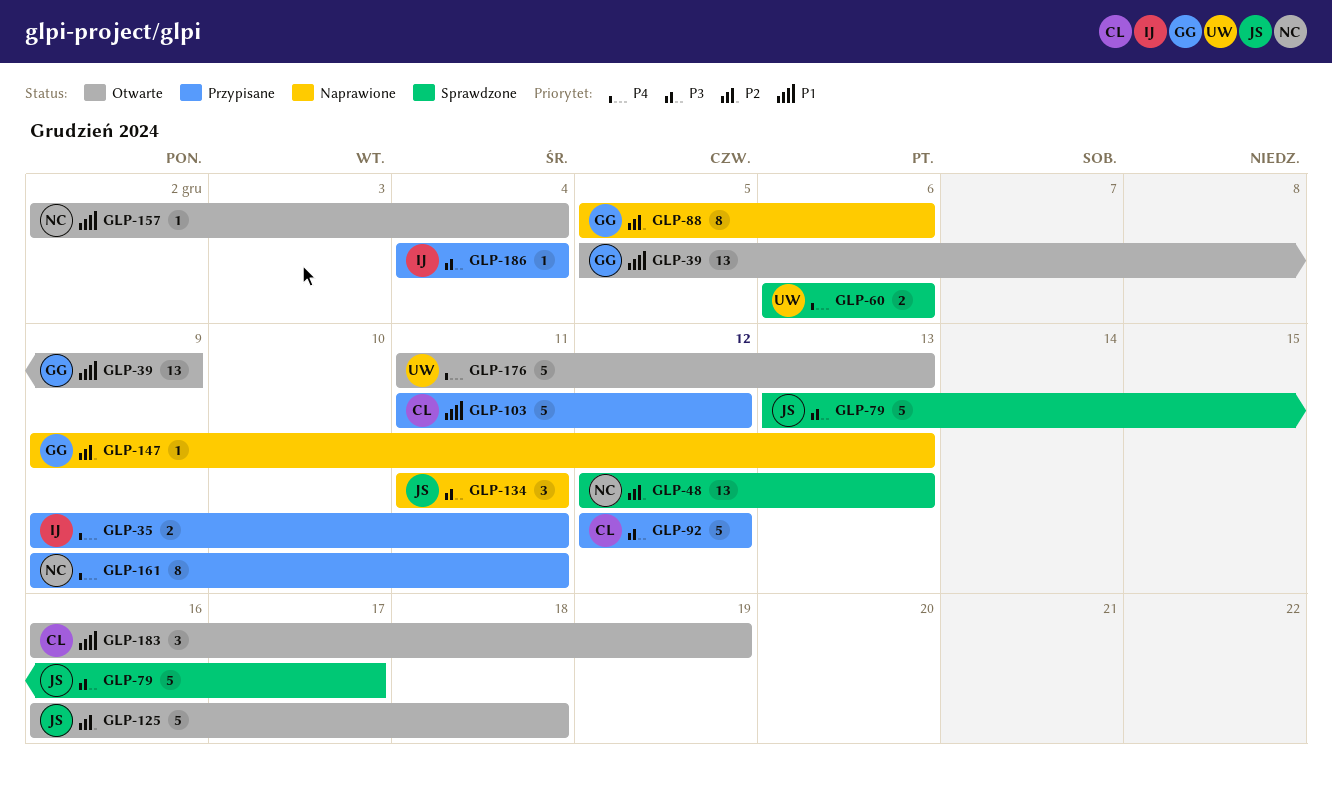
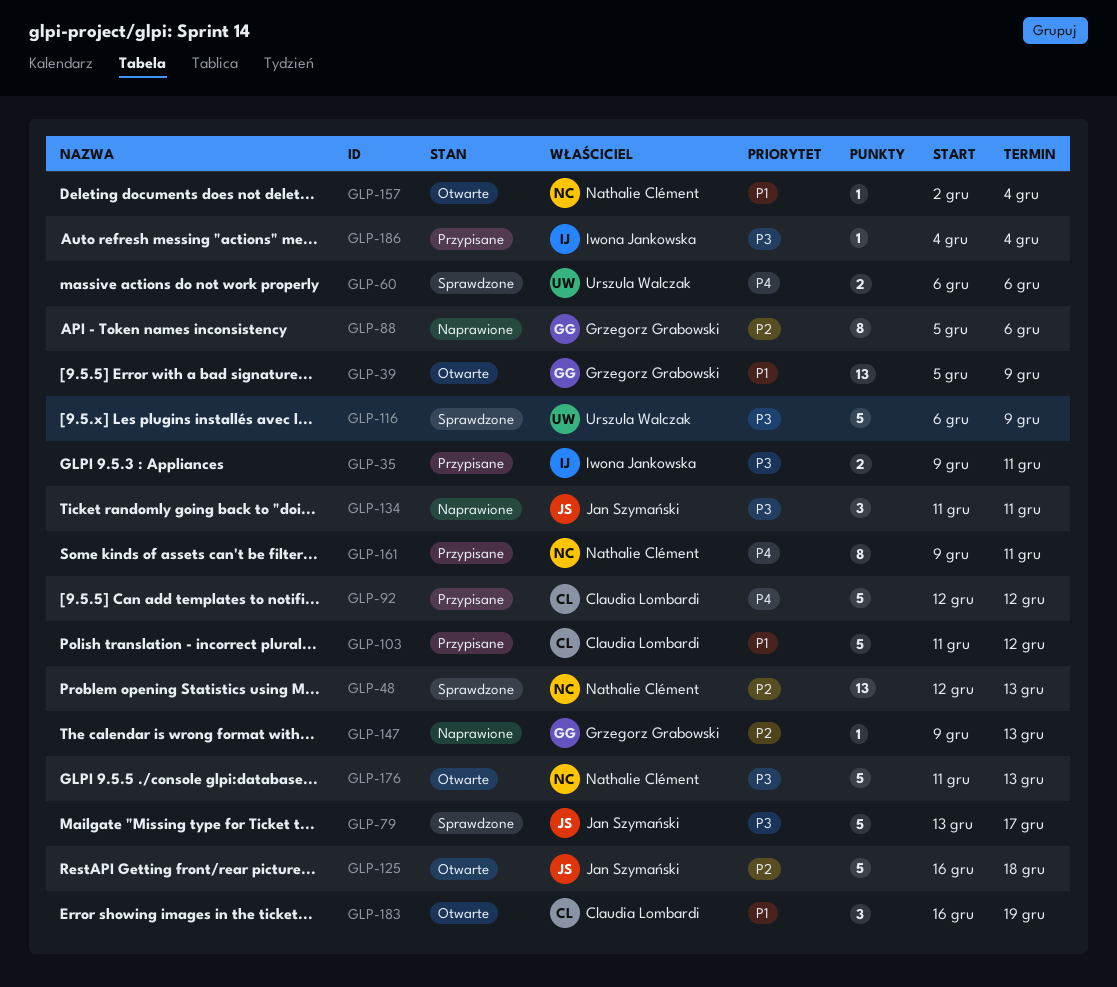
GLP-35, priority: P4 -> P3
GLP-92, priority: P3 -> P4
GLP-116: none -> present
GLP-176, owner: Urszula Walczak -> Nathalie Clément
GLP-176, priority: P4 -> P3

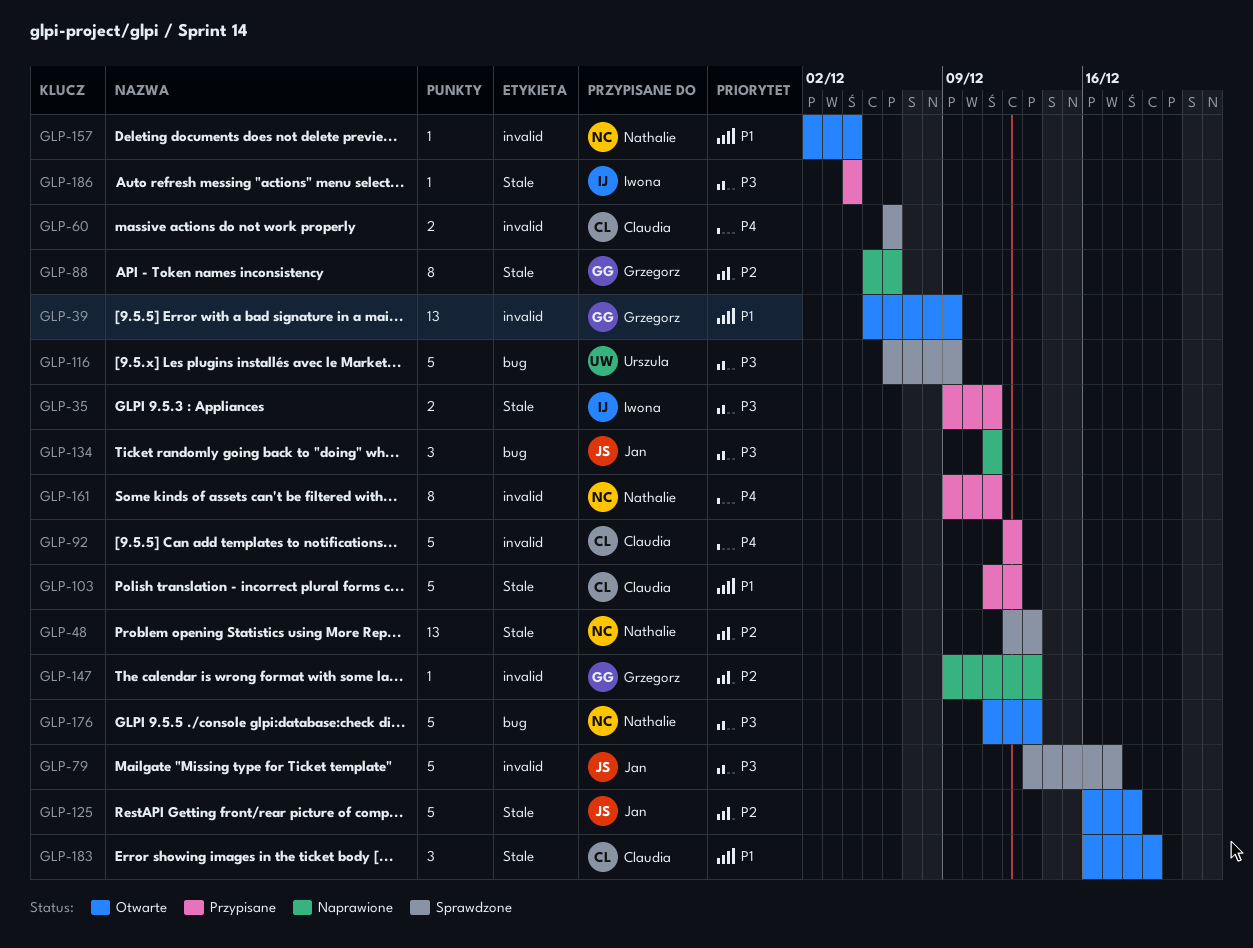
GLP-60, owner: Urszula Walczak -> Claudia Lombardi

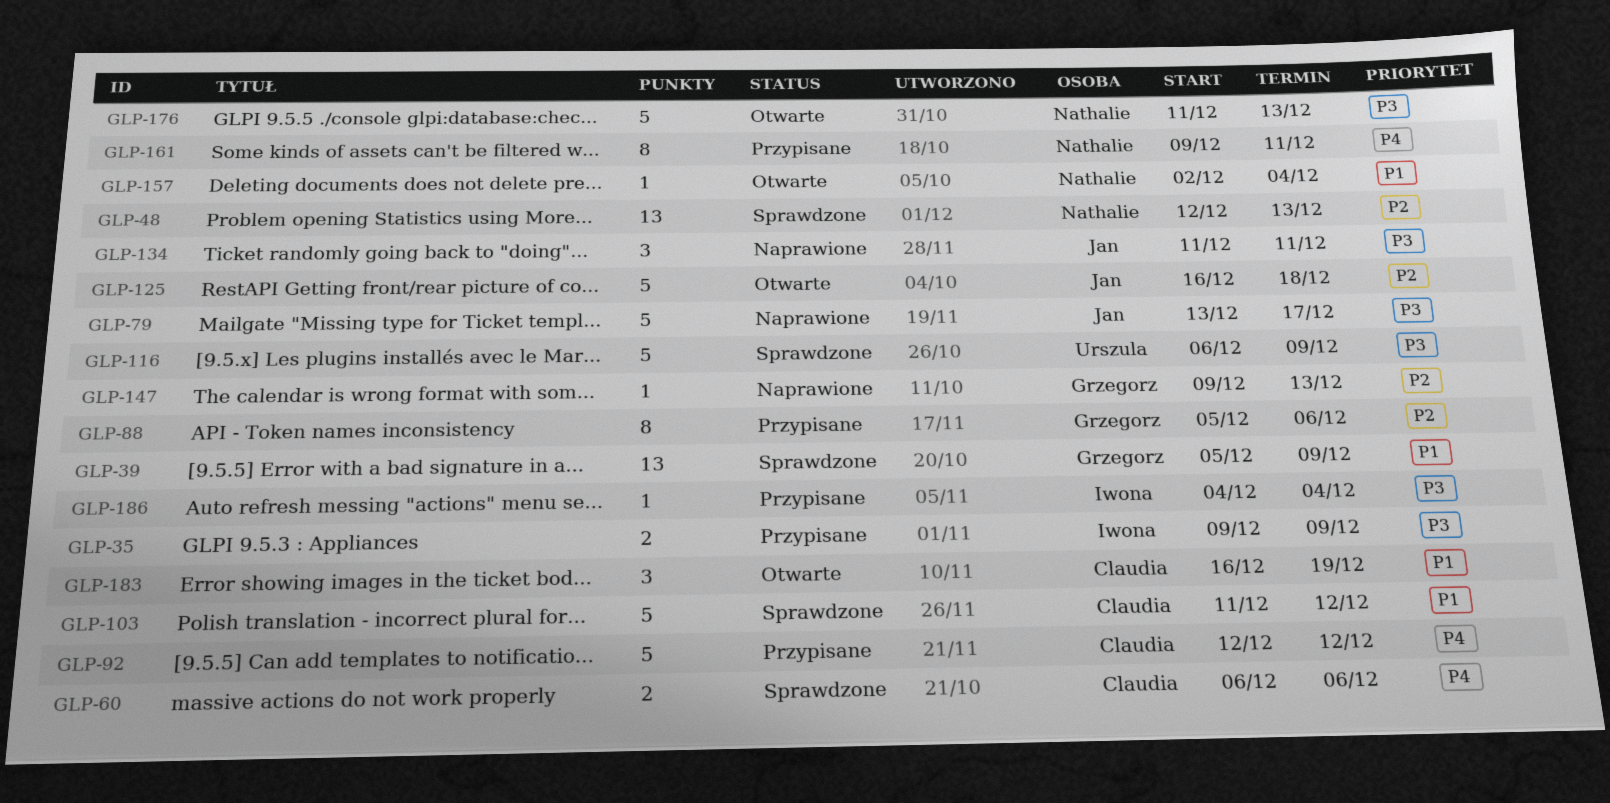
GLP-35, due: Dec 11 -> Dec 9
GLP-39, status: Otwarte -> Sprawdzone
GLP-79, status: Sprawdzone -> Naprawione
GLP-88, status: Naprawione -> Przypisane
GLP-103, status: Przypisane -> Sprawdzone

